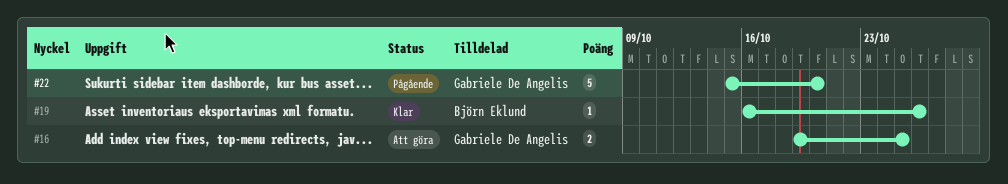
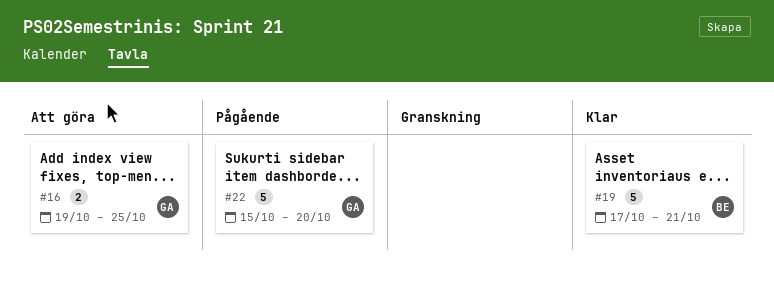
#19, estimate: 1 -> 5
#19, start: Oct 16 -> Oct 17
#19, due: Oct 26 -> Oct 21

